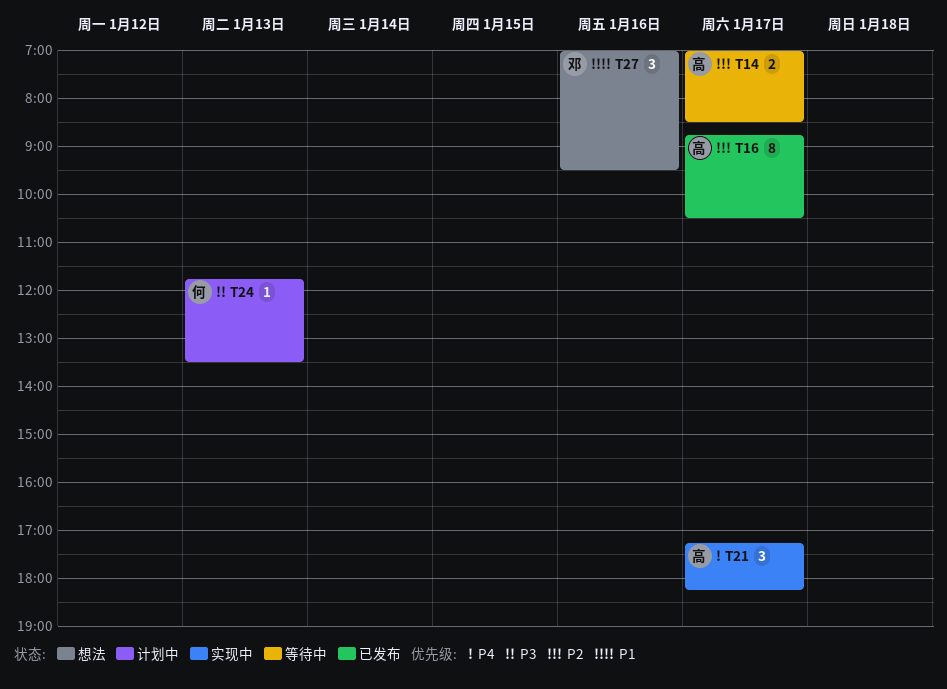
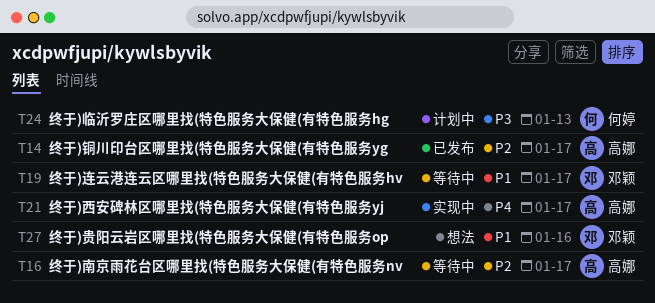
T14, status: 等待中 -> 已发布
T16, status: 已发布 -> 等待中
T19: none -> present

